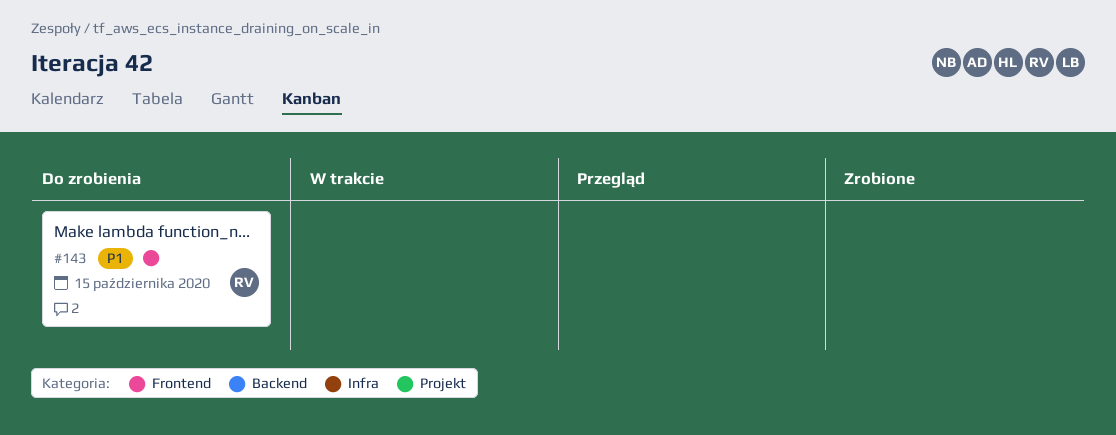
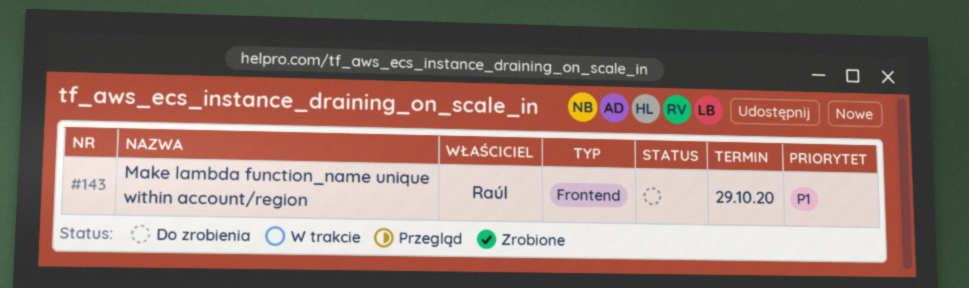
#143, due: Oct 15 -> Oct 29

